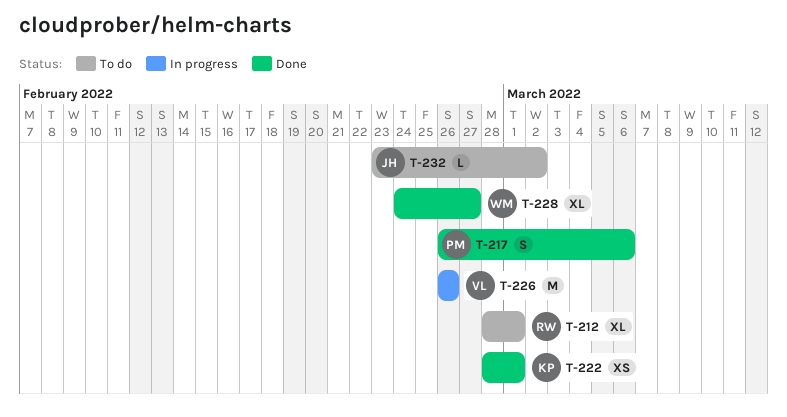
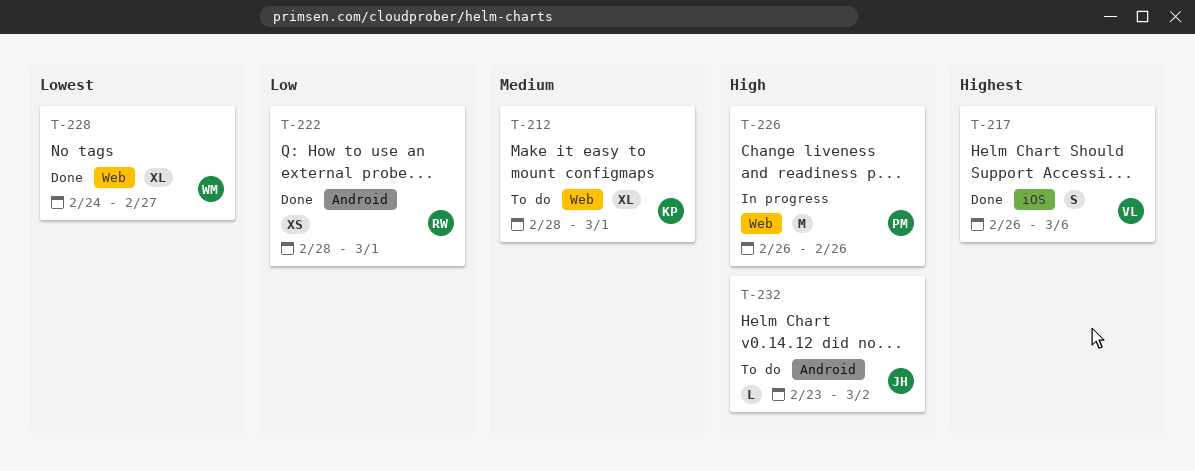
T-212, owner: RW -> KP
T-217, owner: PM -> VL
T-222, owner: KP -> RW
T-226, owner: VL -> PM

